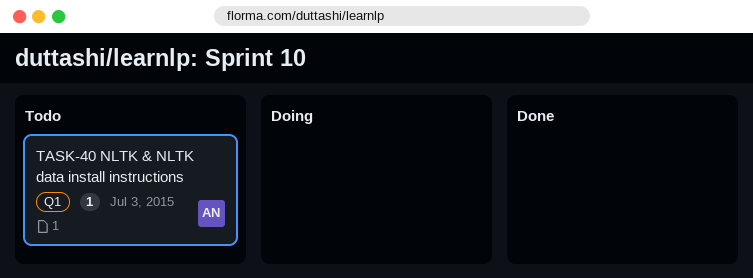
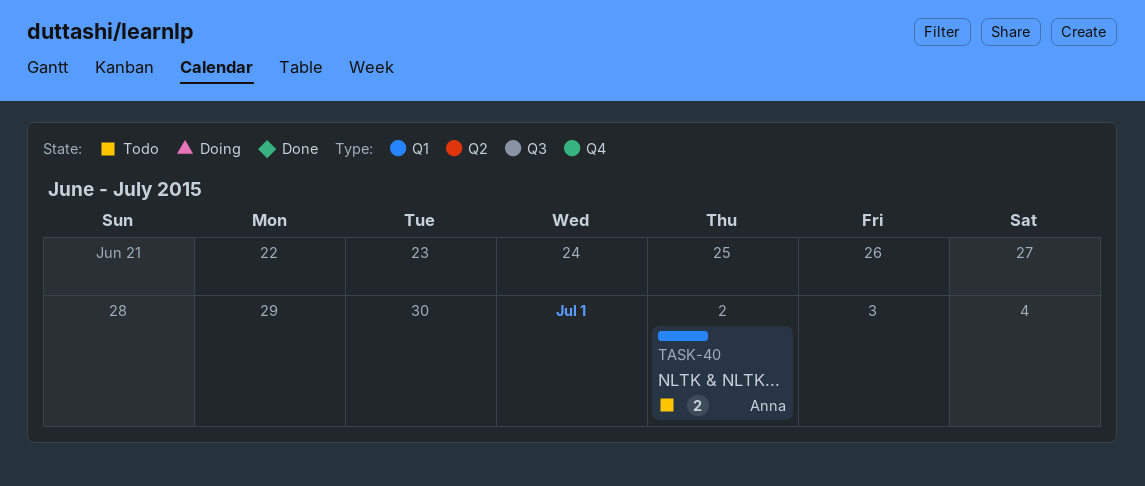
TASK-40, estimate: 1 -> 2
TASK-40, due: Jul 3 -> Jul 2

